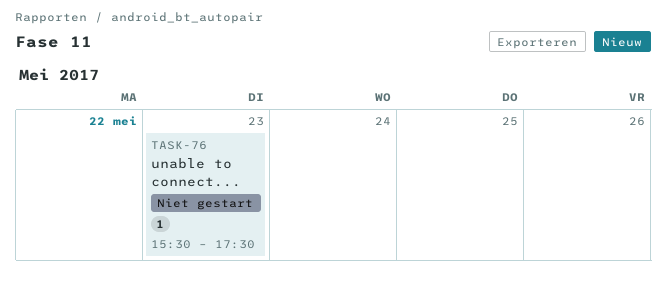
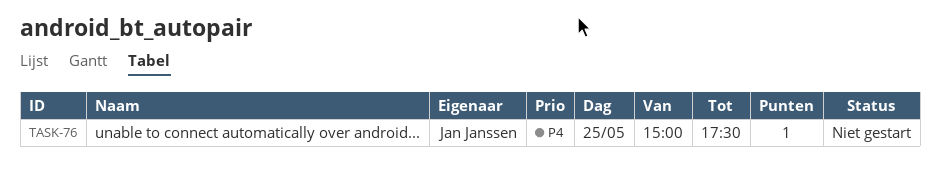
TASK-76, day: May 23 -> May 25
TASK-76, begins: 15:30 -> 15:00

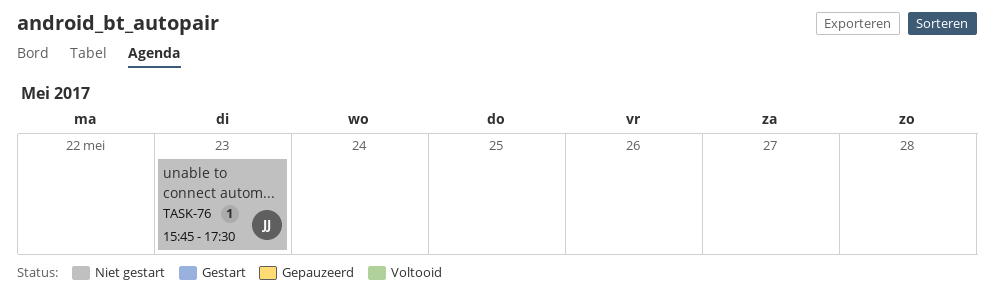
TASK-76, day: May 25 -> May 23
TASK-76, begins: 15:00 -> 15:45

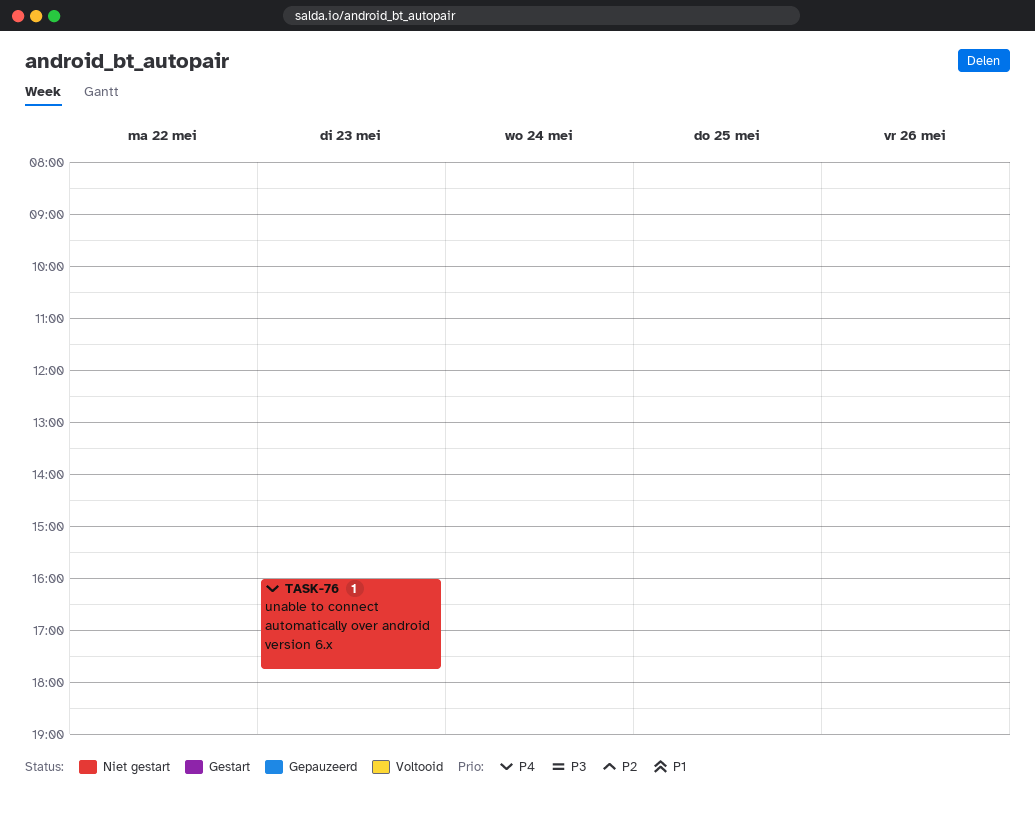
TASK-76, begins: 15:45 -> 16:00
TASK-76, ends: 17:30 -> 17:45

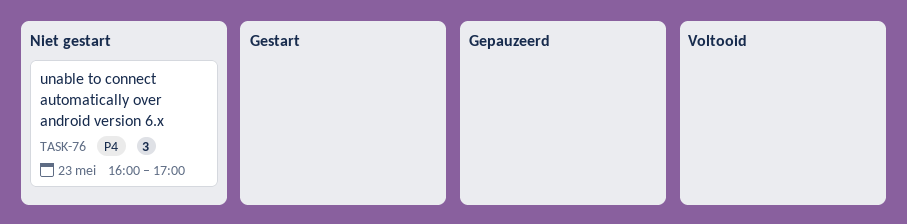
TASK-76, estimate: 1 -> 3
TASK-76, ends: 17:45 -> 17:00

